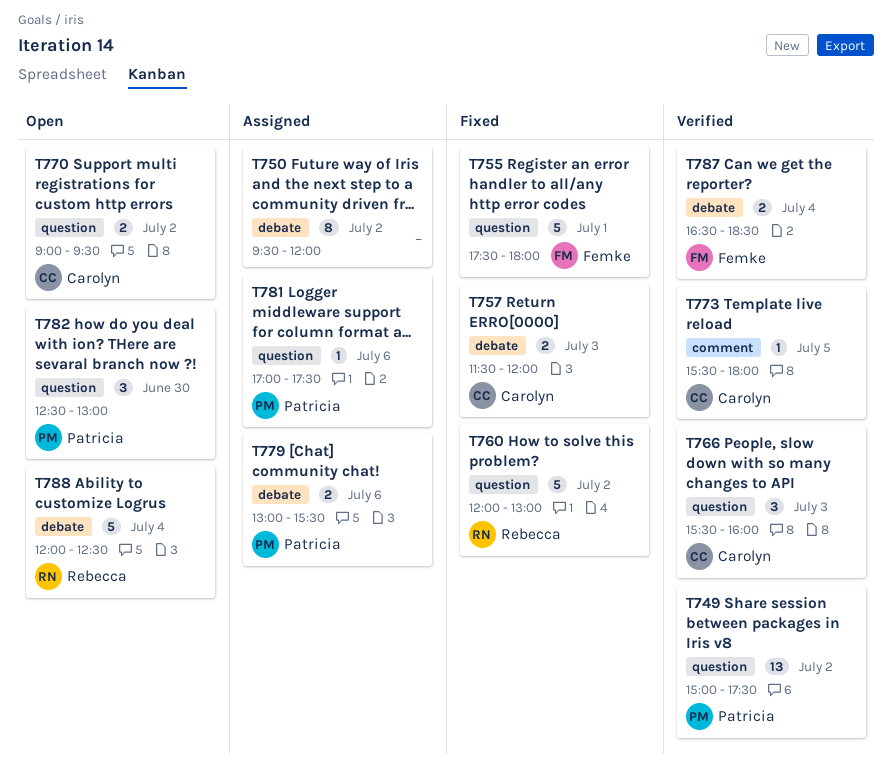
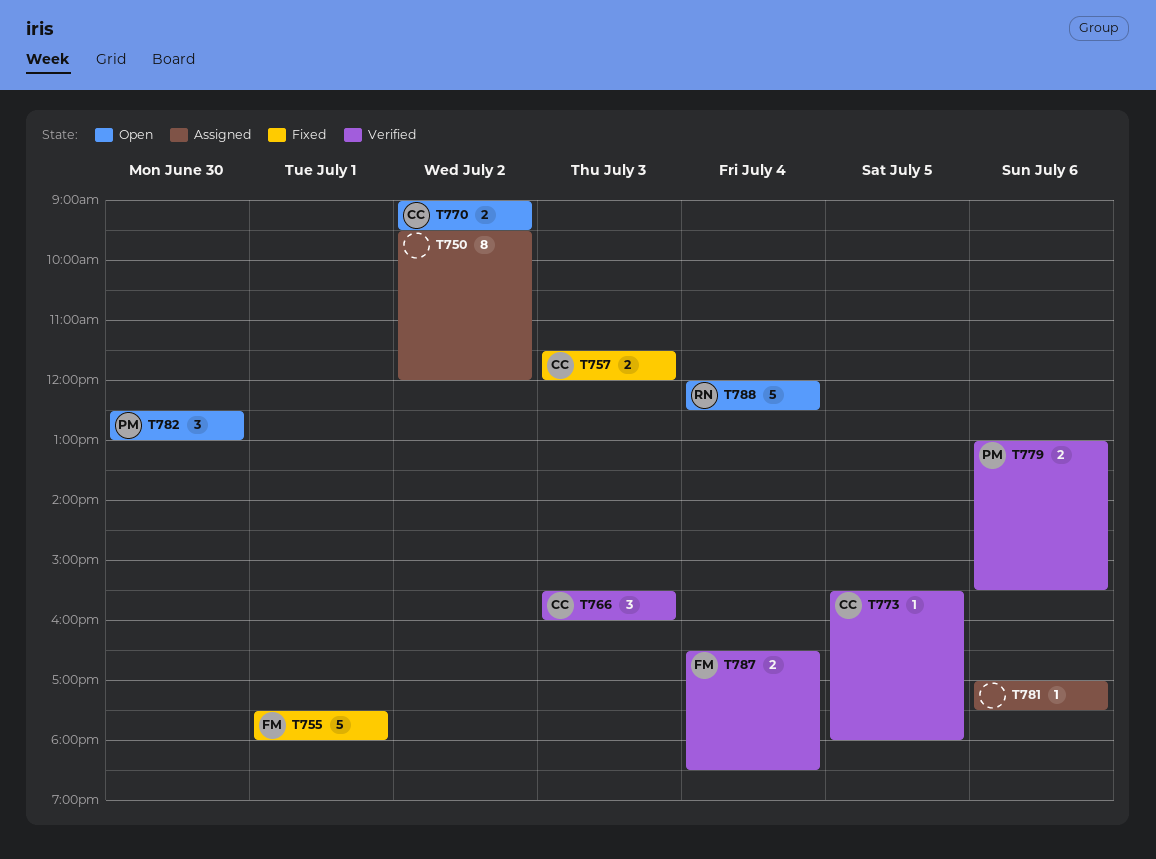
T749: present -> none
T760: present -> none
T779, status: Assigned -> Verified
T781, owner: Patricia -> none

